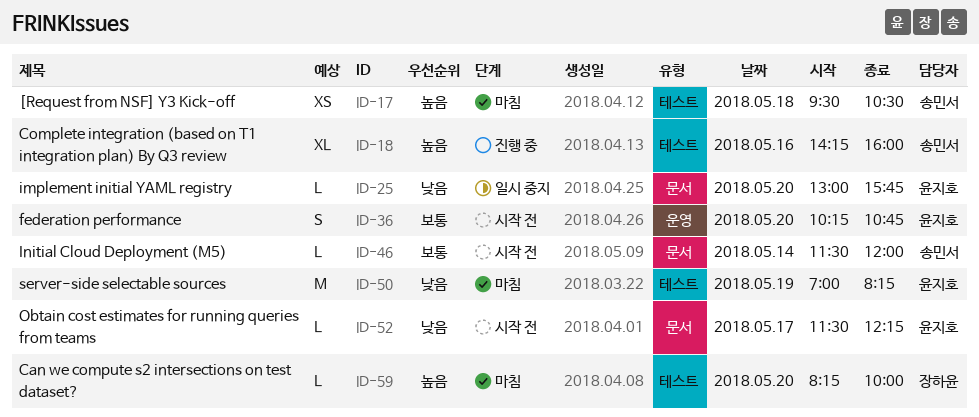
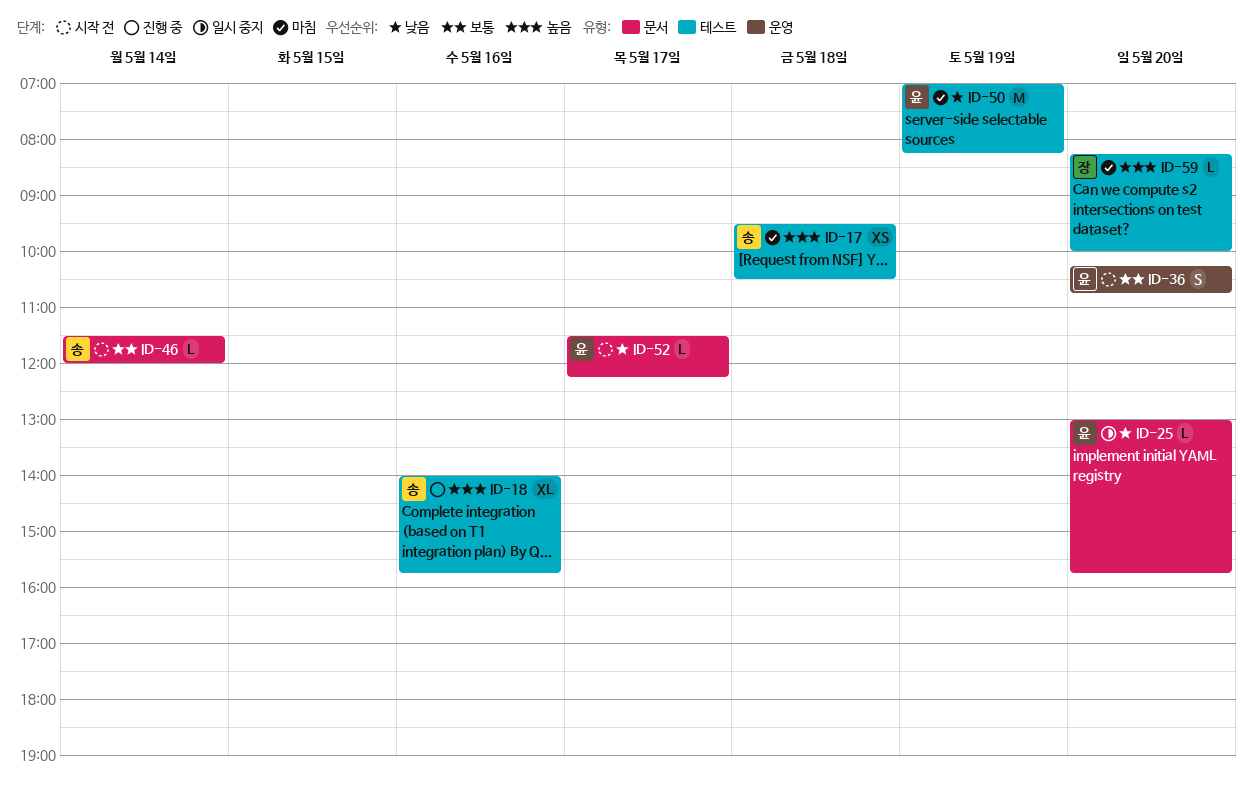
ID-18, begins: 14:15 -> 14:00
ID-18, ends: 16:00 -> 15:45

